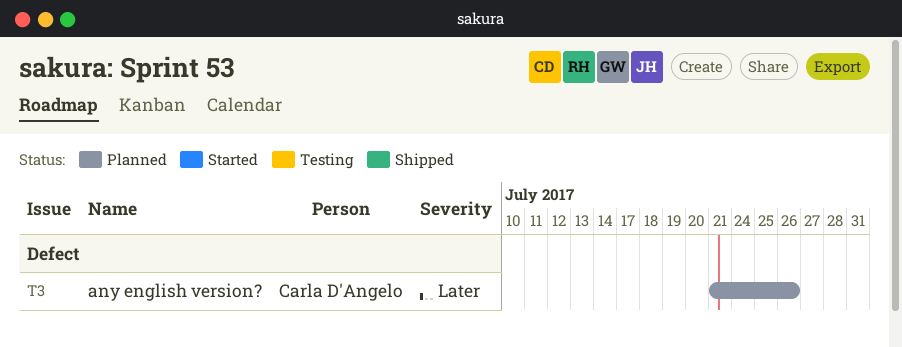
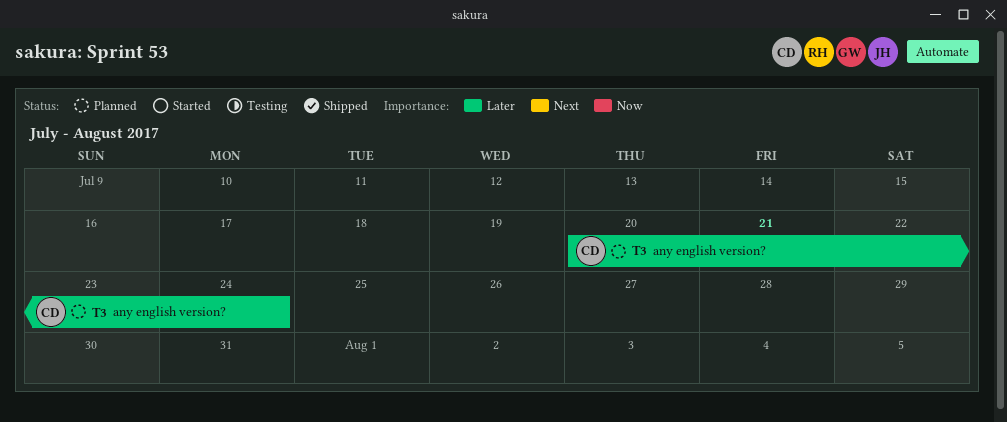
T3, start: Jul 21 -> Jul 20
T3, due: Jul 26 -> Jul 24

